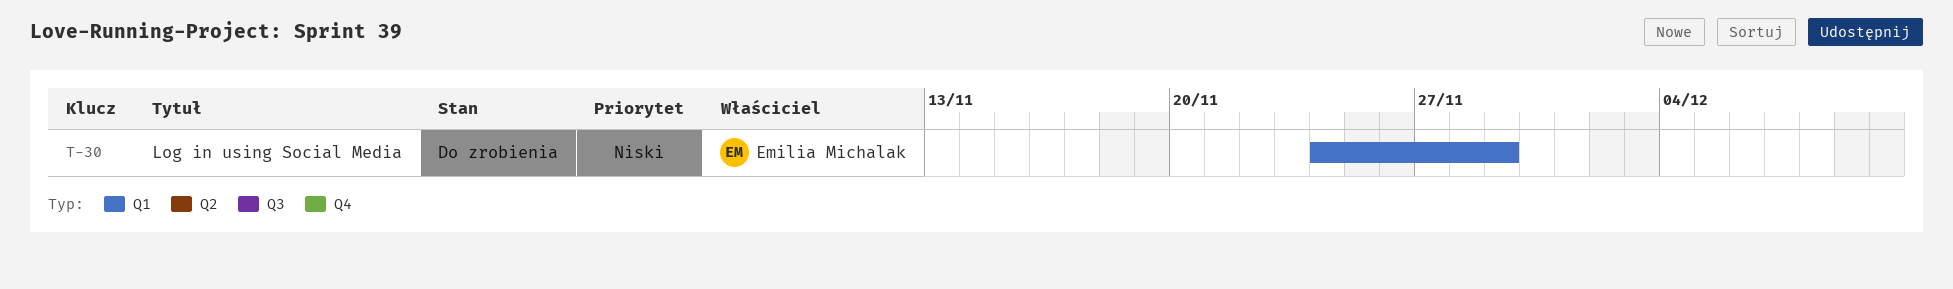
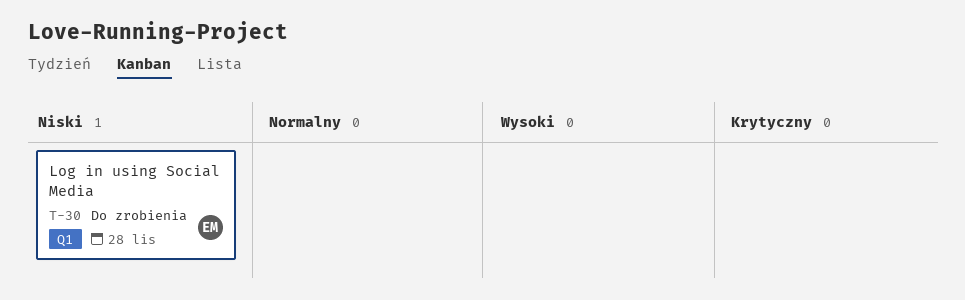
T-30, due: Nov 29 -> Nov 28

